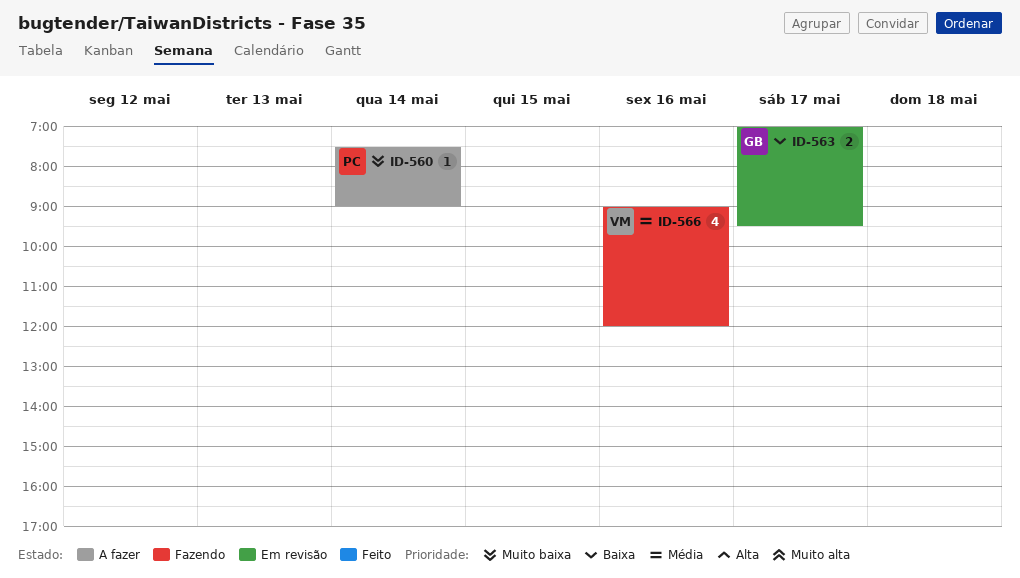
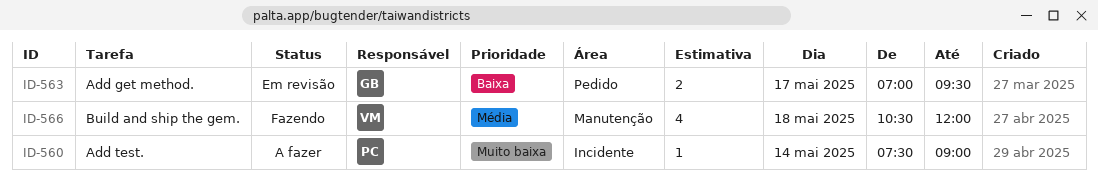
ID-566, day: May 16 -> May 18
ID-566, begins: 09:00 -> 10:30

